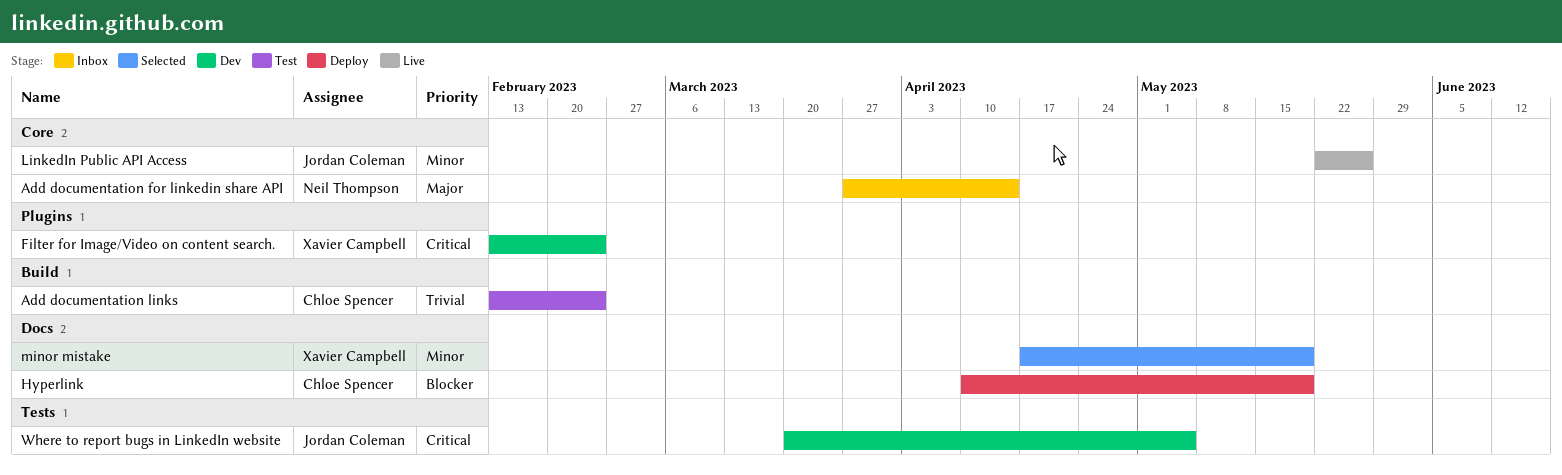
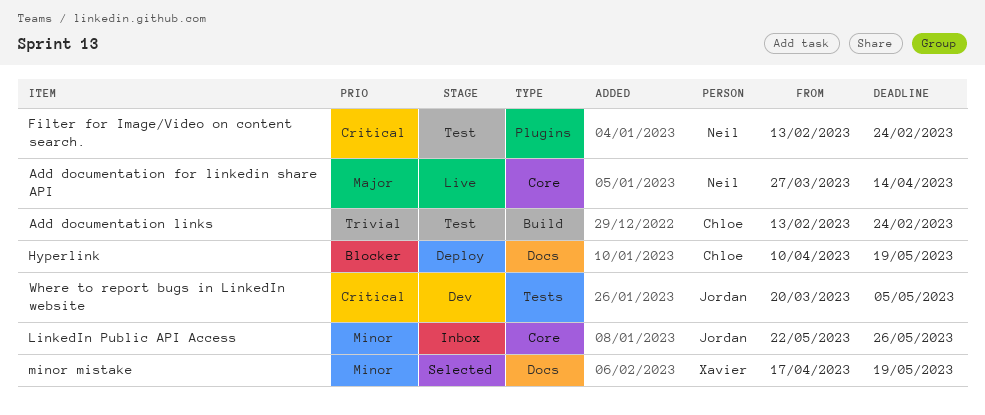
Add documentation for linkedin share API, status: Inbox -> Live
Filter for Image/Video on content search., status: Dev -> Test
Filter for Image/Video on content search., owner: Xavier Campbell -> Neil Thompson
LinkedIn Public API Access, status: Live -> Inbox

